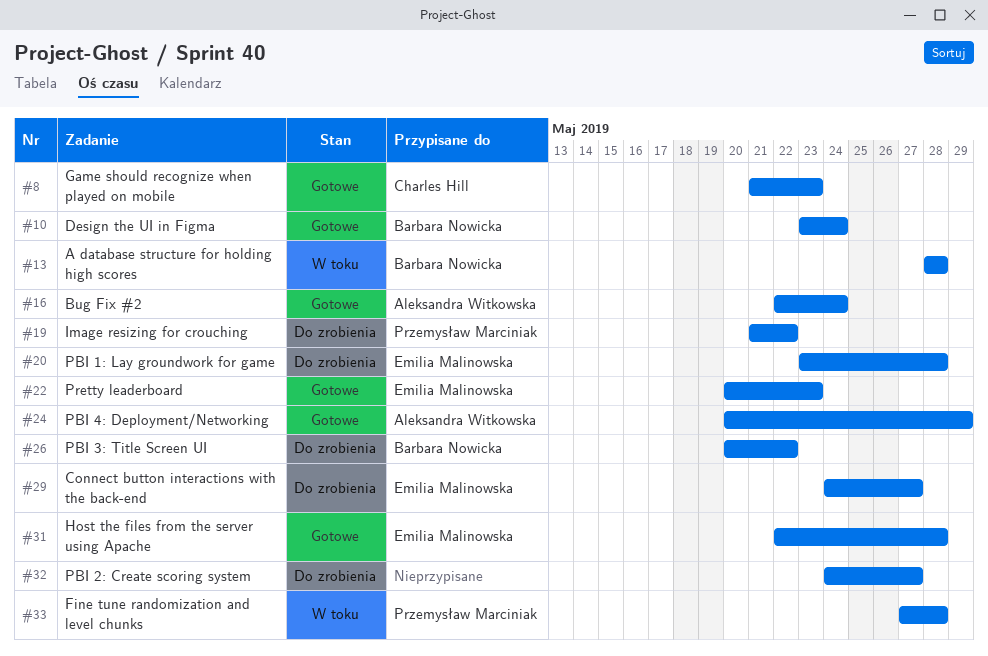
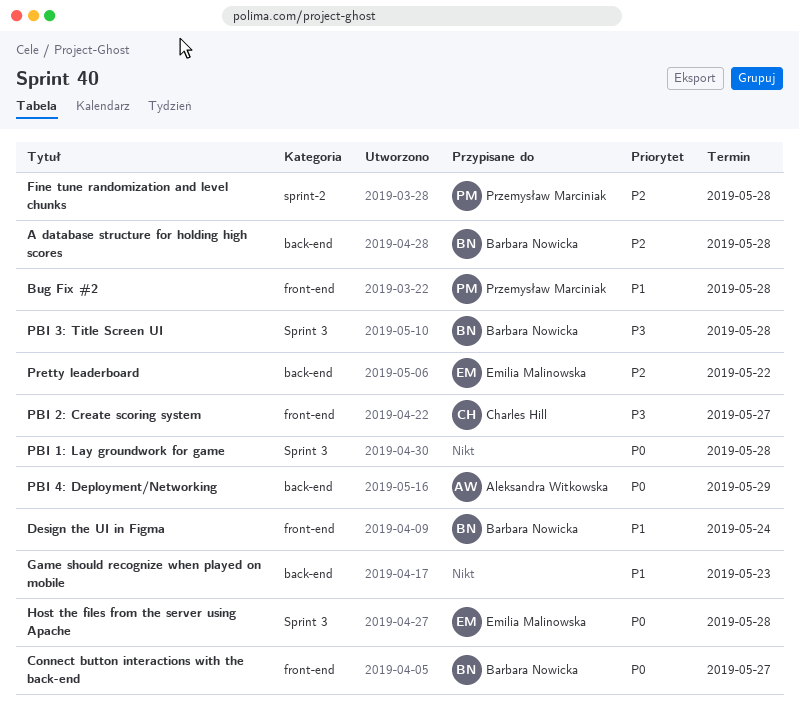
Bug Fix #2, owner: Aleksandra Witkowska -> Przemysław Marciniak
Bug Fix #2, due: May 24 -> May 28
Connect button interactions with the back-end, owner: Emilia Malinowska -> Barbara Nowicka
Game should recognize when played on mobile, owner: Charles Hill -> none
Image resizing for crouching: present -> none
PBI 1: Lay groundwork for game, owner: Emilia Malinowska -> none
PBI 2: Create scoring system, owner: none -> Charles Hill
PBI 3: Title Screen UI, due: May 22 -> May 28
Pretty leaderboard, due: May 23 -> May 22

